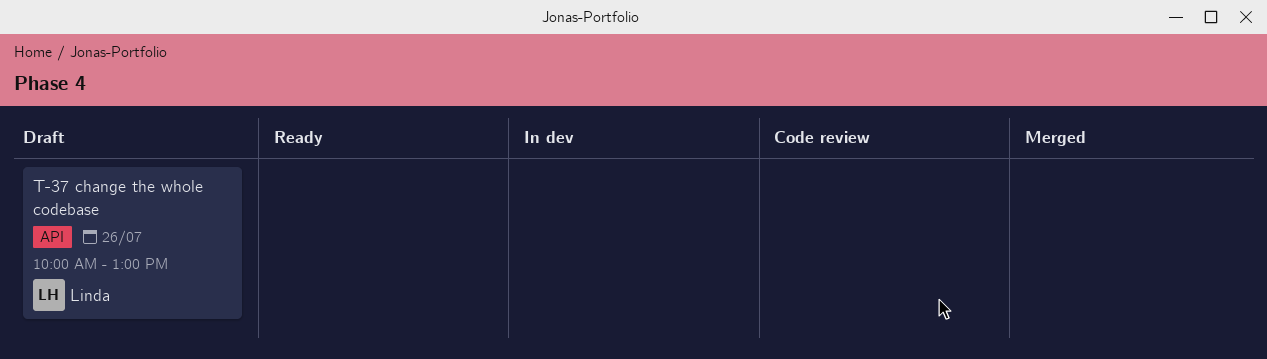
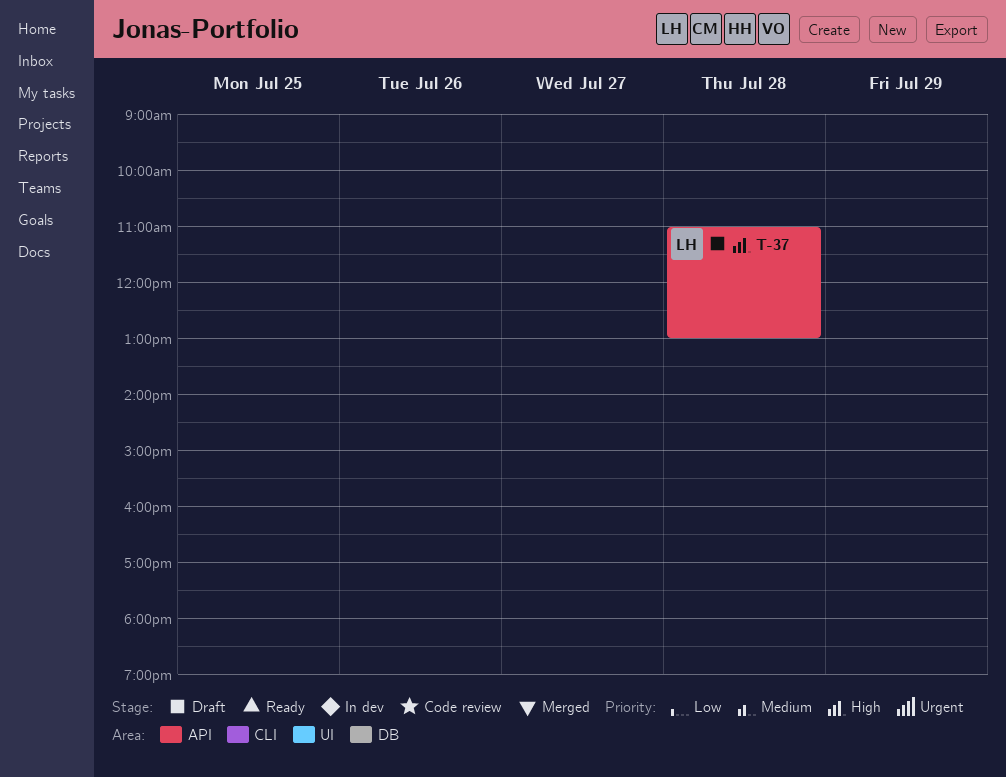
T-37, day: Jul 26 -> Jul 28
T-37, begins: 10:00 -> 11:00

